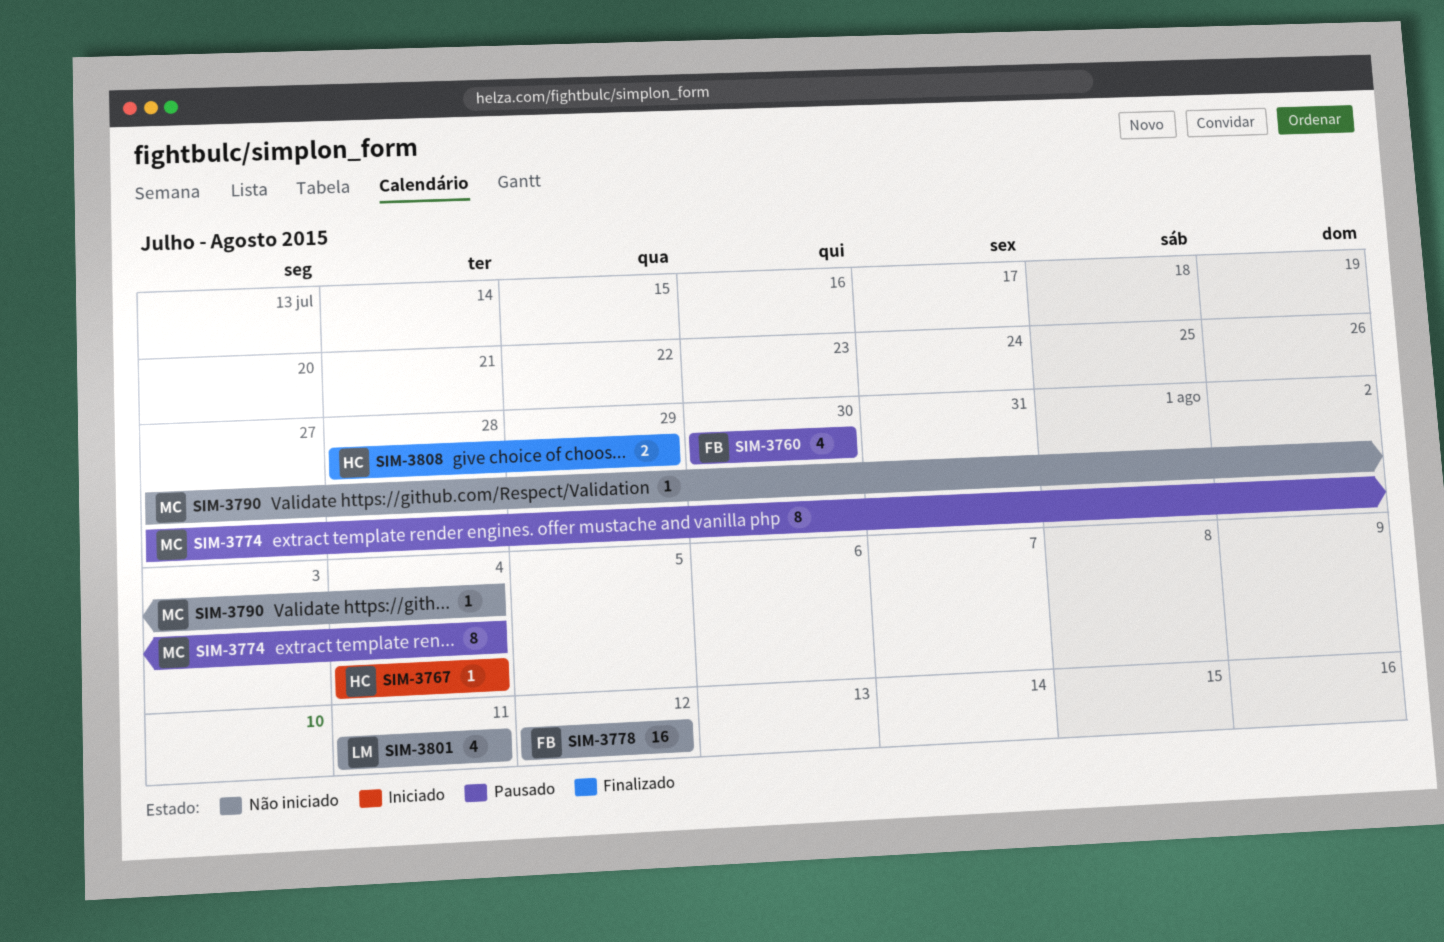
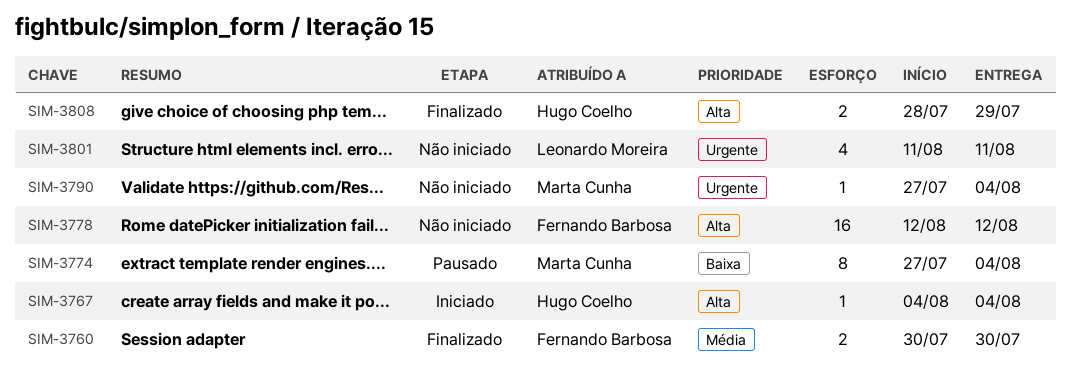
SIM-3760, status: Pausado -> Finalizado
SIM-3760, estimate: 4 -> 2

